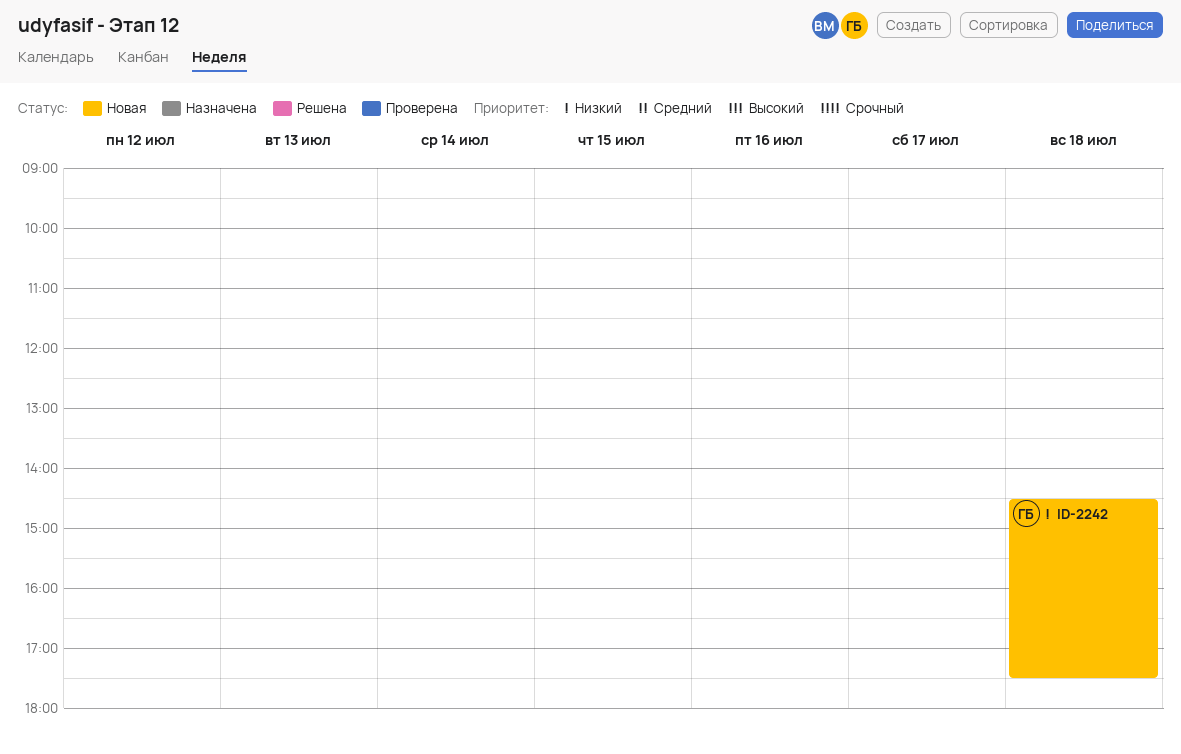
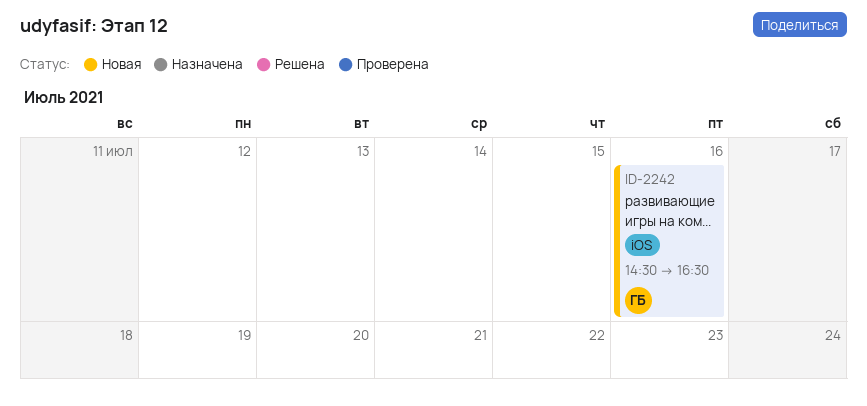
ID-2242, day: Jul 18 -> Jul 16
ID-2242, ends: 17:30 -> 16:30

